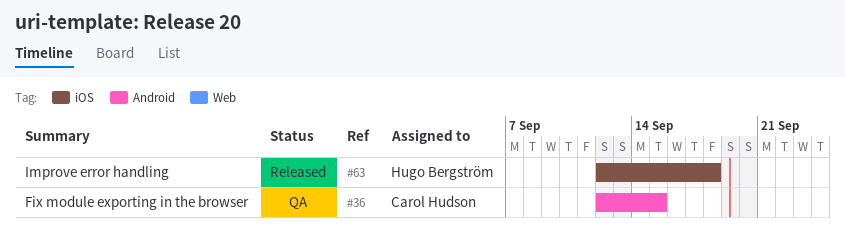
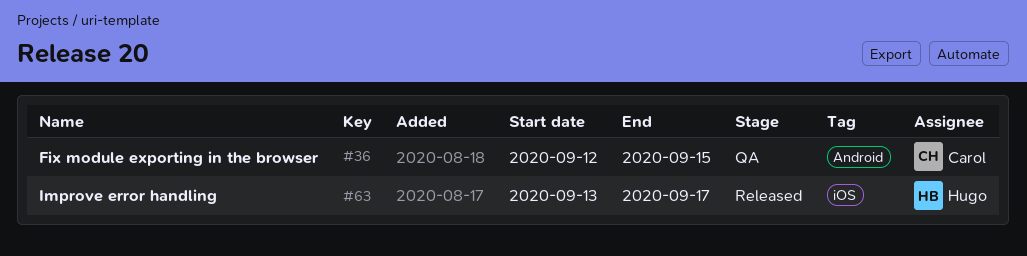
#63, start: Sep 12 -> Sep 13
#63, due: Sep 18 -> Sep 17

